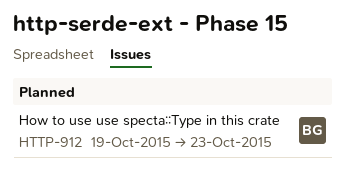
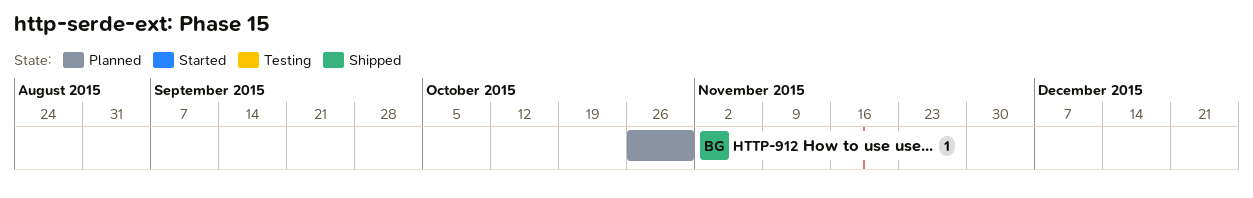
HTTP-912, start: Oct 19 -> Oct 26
HTTP-912, due: Oct 23 -> Oct 30

